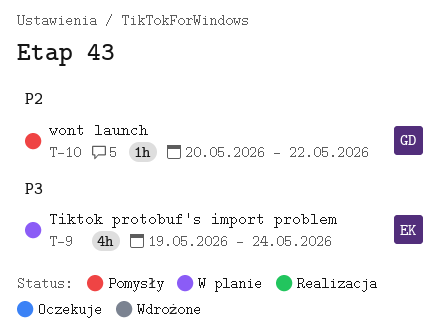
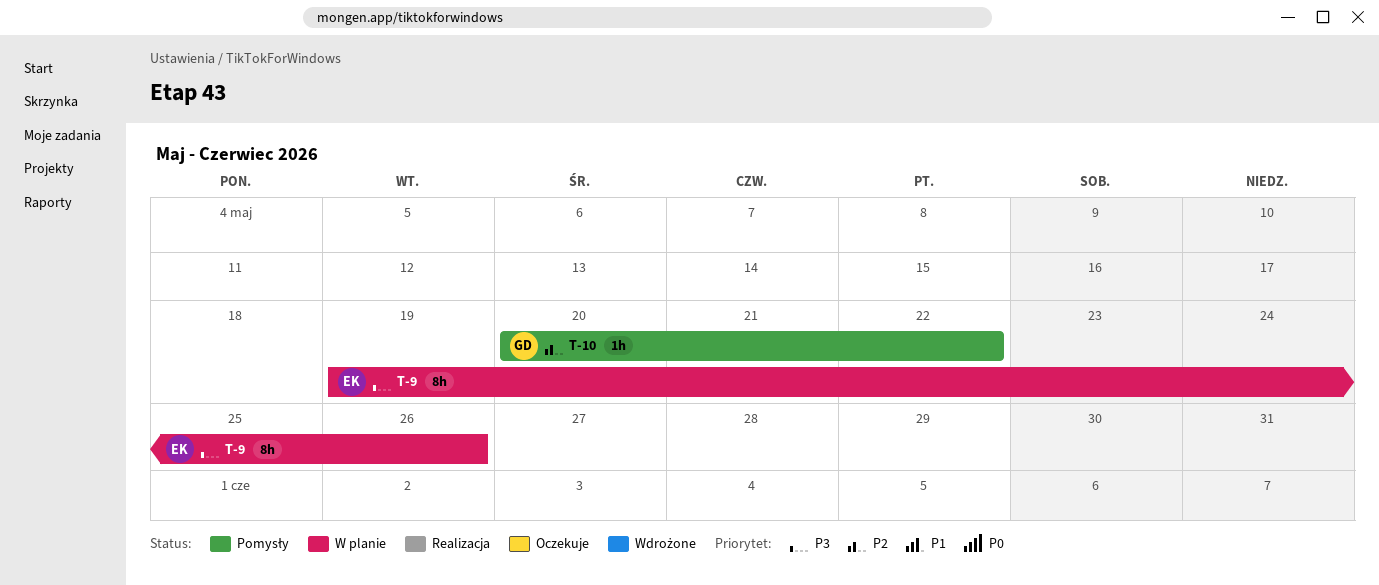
T-9, estimate: 4h -> 8h
T-9, due: May 24 -> May 26

